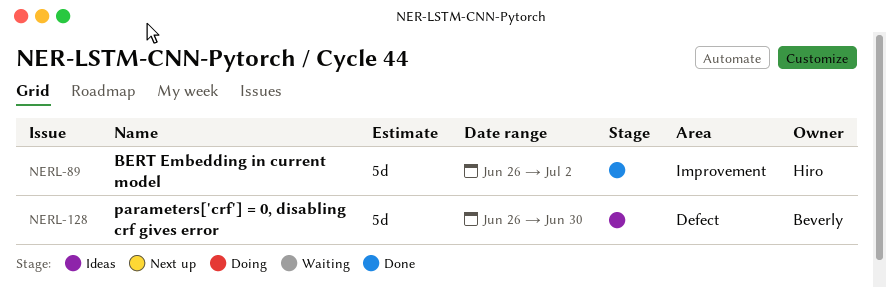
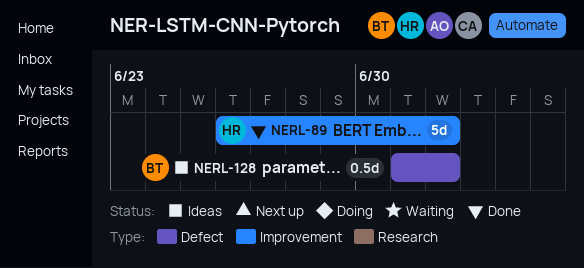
NERL-128, estimate: 5d -> 0.5d
NERL-128, start: Jun 26 -> Jul 1
NERL-128, due: Jun 30 -> Jul 2

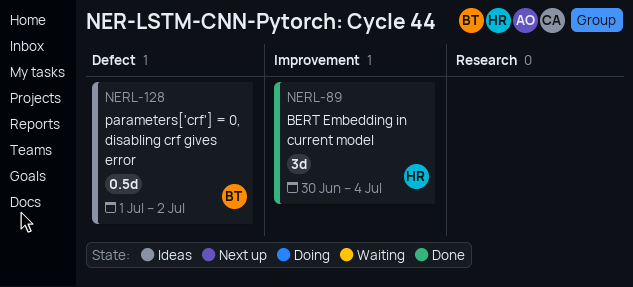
NERL-89, estimate: 5d -> 3d
NERL-89, start: Jun 26 -> Jun 30
NERL-89, due: Jul 2 -> Jul 4

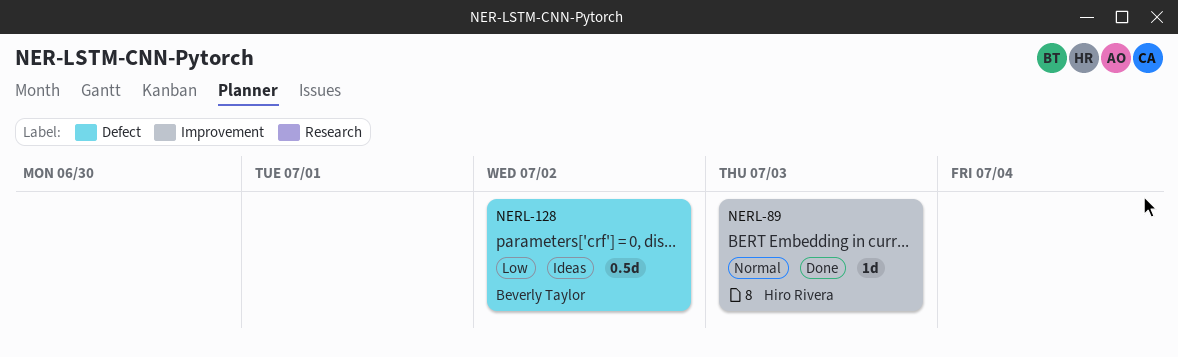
NERL-89, estimate: 3d -> 1d
NERL-89, due: Jul 4 -> Jul 3

